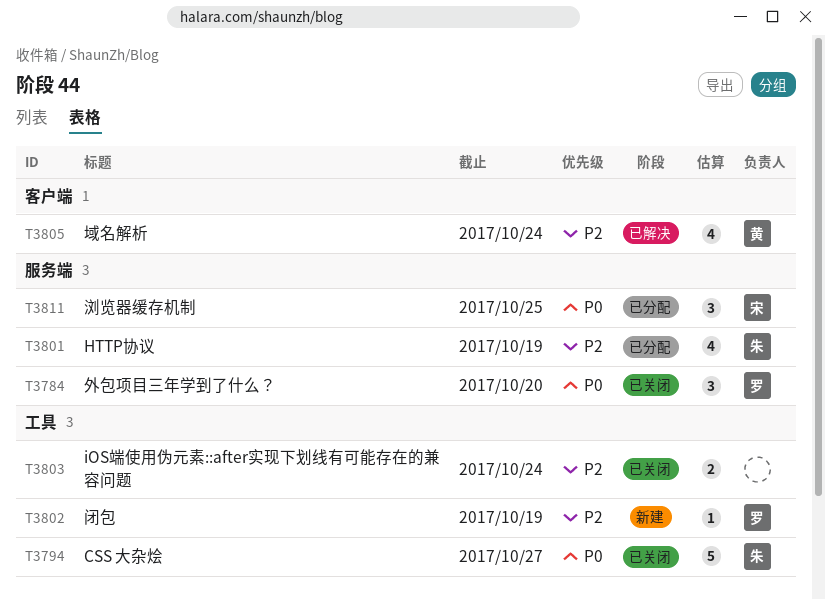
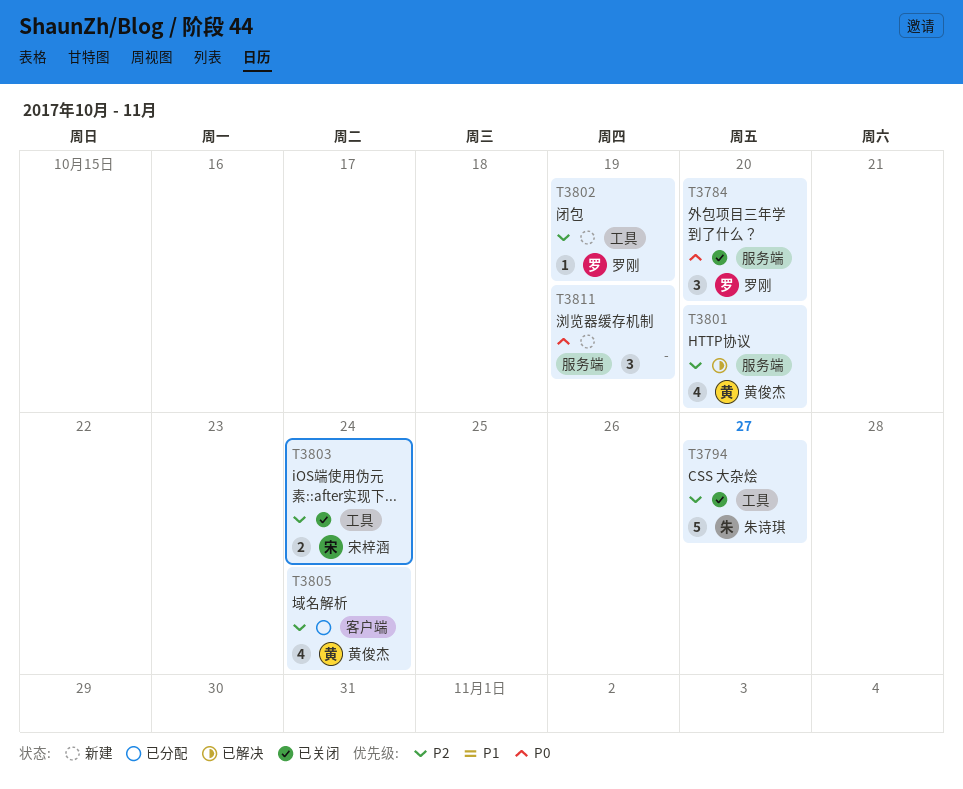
T3794, priority: P0 -> P2
T3801, status: 已分配 -> 已解决
T3801, owner: 朱诗琪 -> 黄俊杰
T3801, due: Oct 19 -> Oct 20
T3803, owner: none -> 宋梓涵
T3805, status: 已解决 -> 已分配
T3811, status: 已分配 -> 新建
T3811, owner: 宋梓涵 -> none
T3811, due: Oct 25 -> Oct 19

